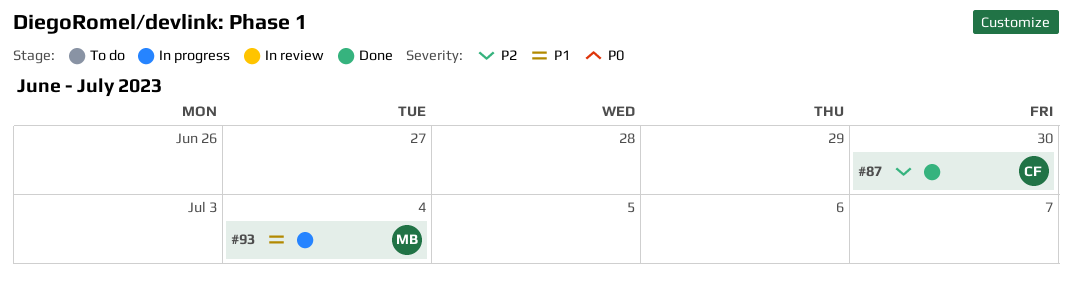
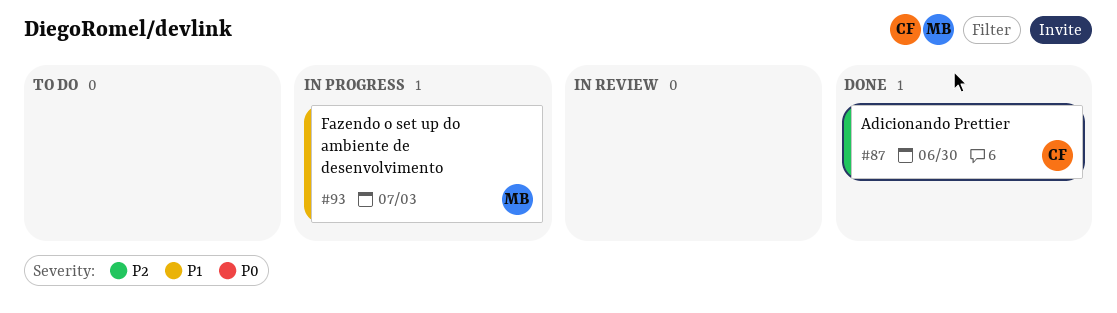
#93, due: Jul 4 -> Jul 3

